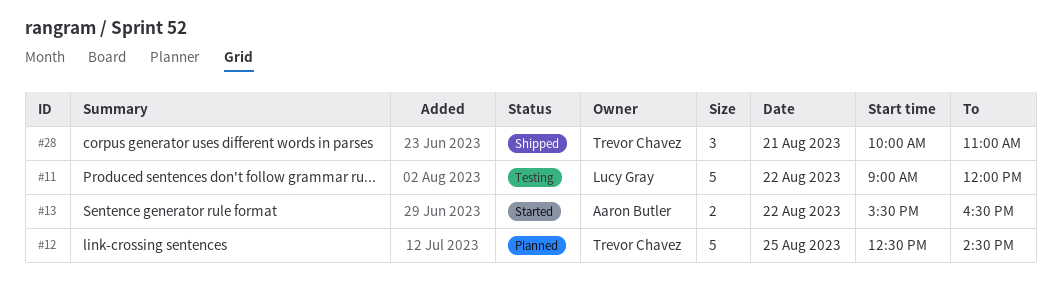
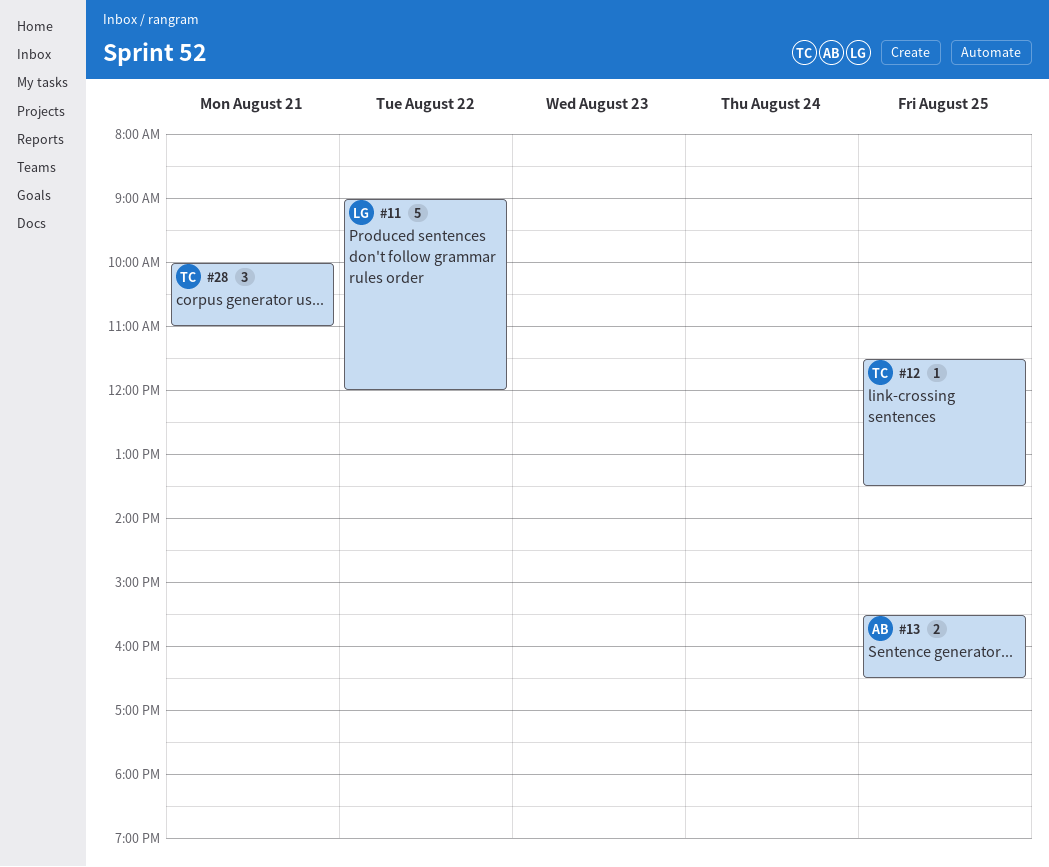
#12, estimate: 5 -> 1
#12, begins: 12:30 -> 11:30
#12, ends: 14:30 -> 13:30
#13, day: Aug 22 -> Aug 25

